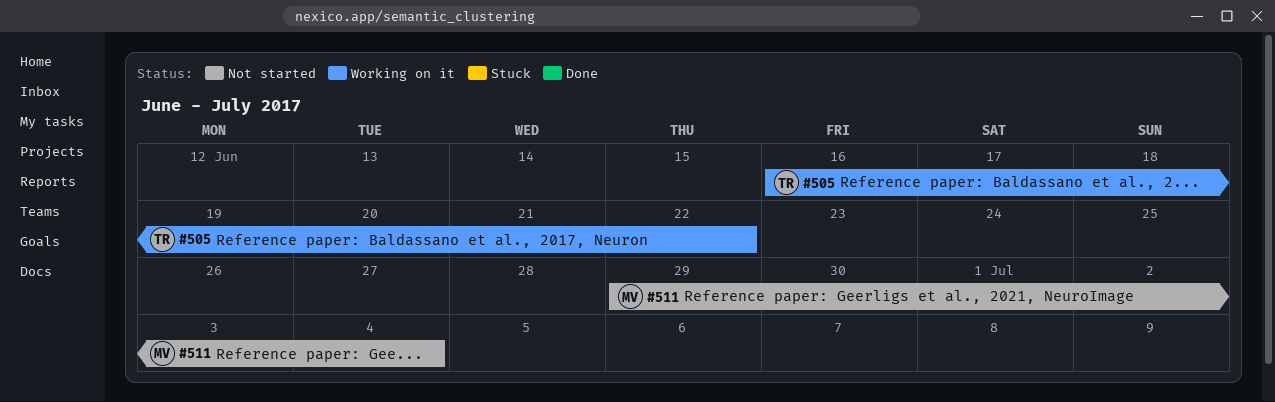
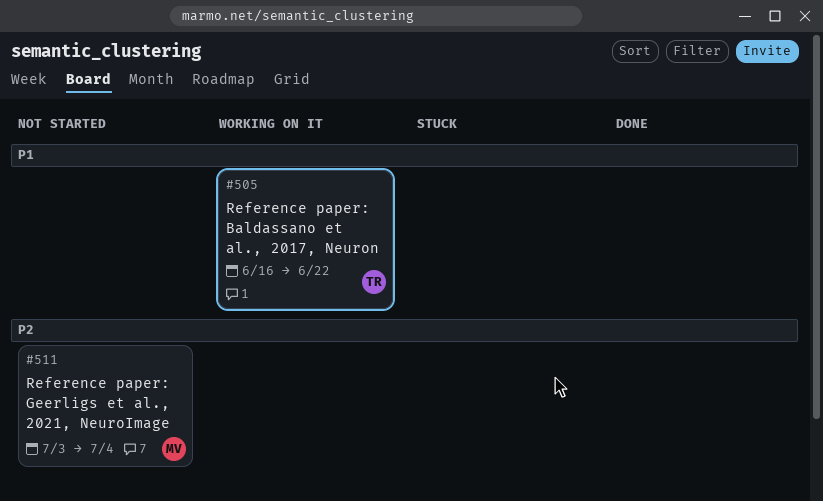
#511, start: Jun 29 -> Jul 3

